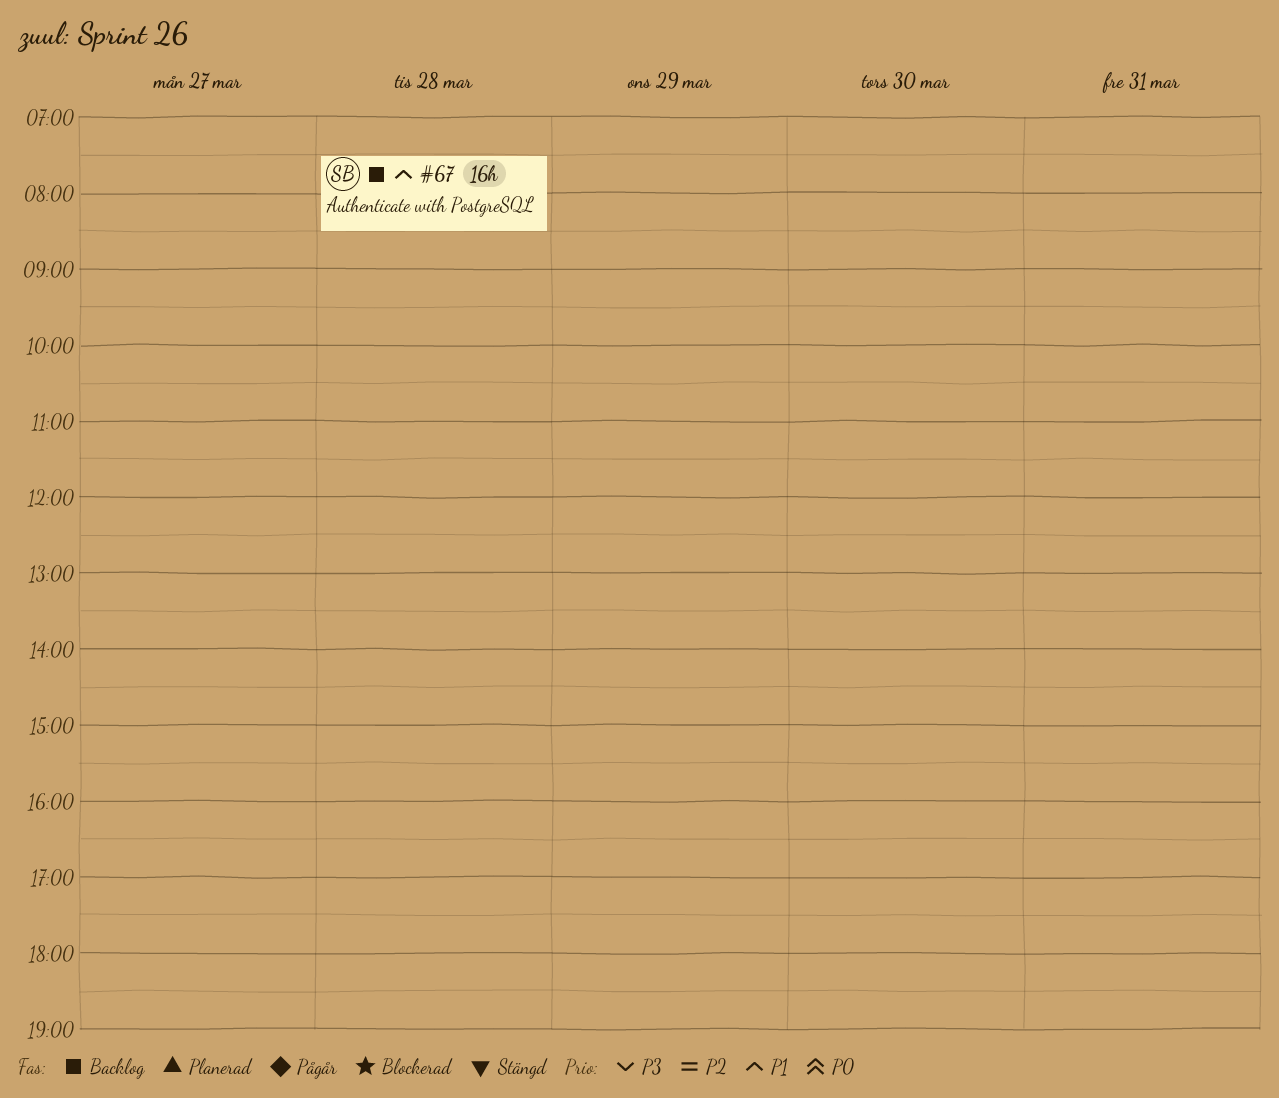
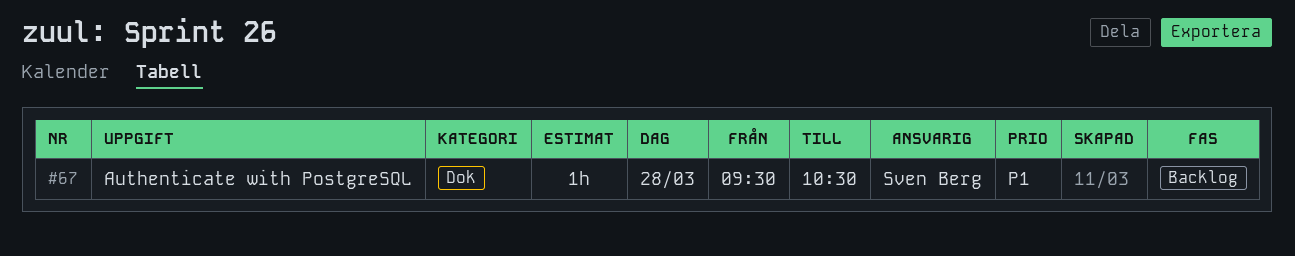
#67, estimate: 16h -> 1h
#67, begins: 07:30 -> 09:30
#67, ends: 08:30 -> 10:30

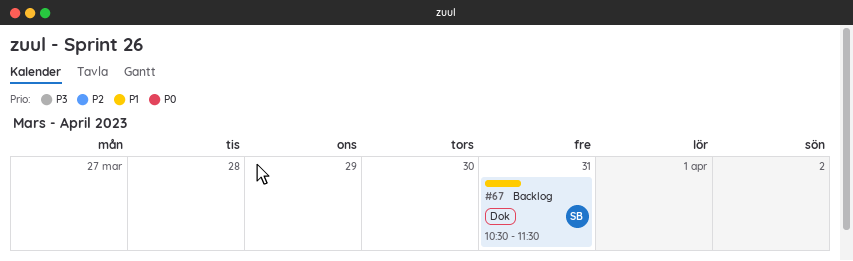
#67, day: Mar 28 -> Mar 31
#67, begins: 09:30 -> 10:30
#67, ends: 10:30 -> 11:30

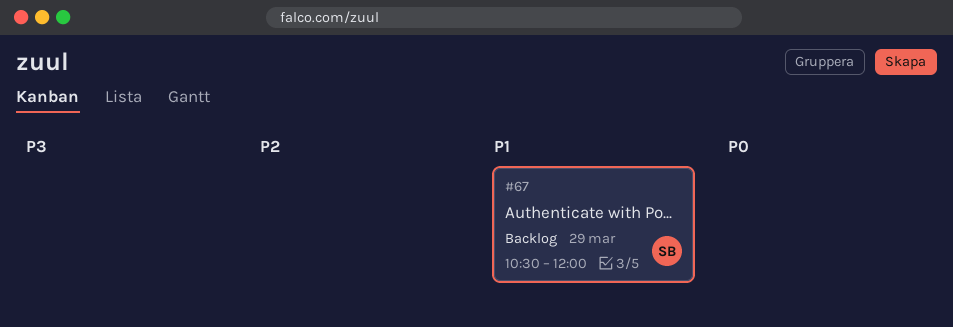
#67, day: Mar 31 -> Mar 29
#67, ends: 11:30 -> 12:00

